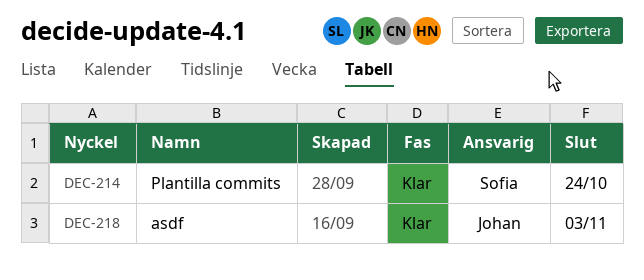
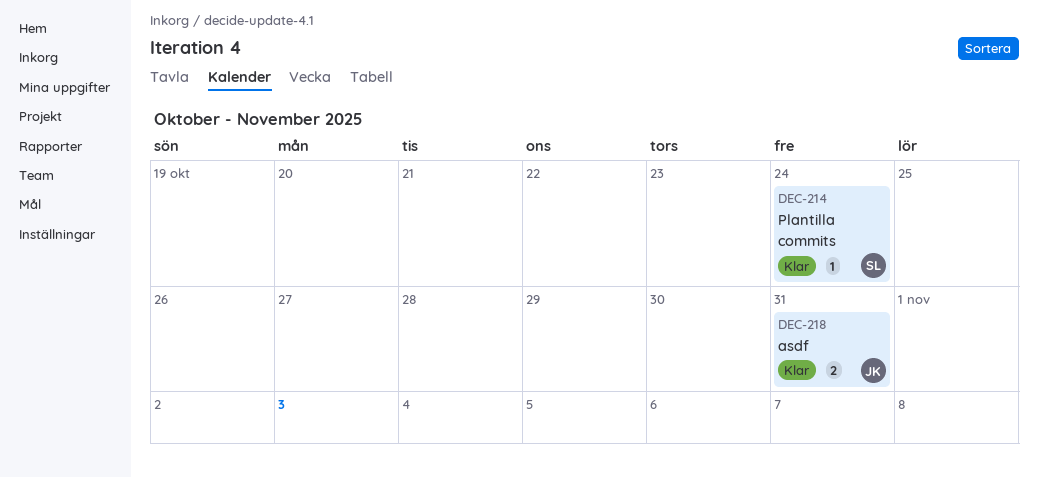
DEC-218, due: Nov 3 -> Oct 31

